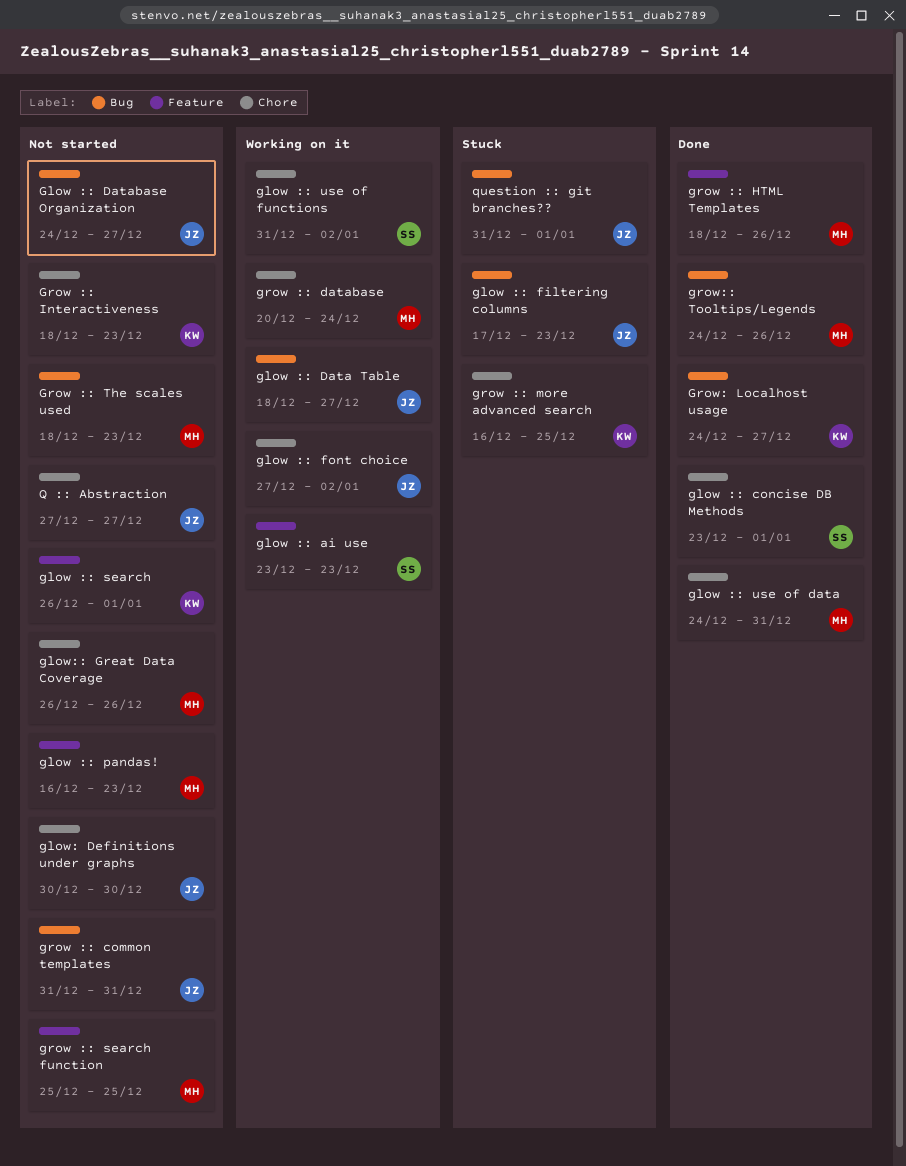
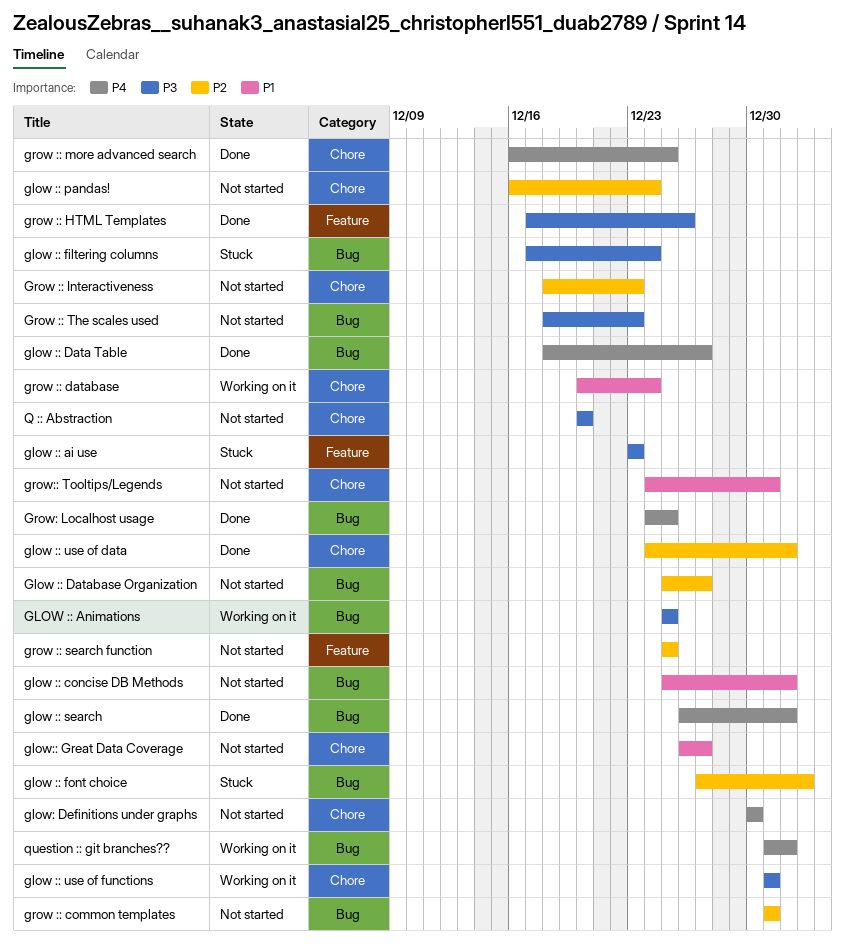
glow :: ai use, status: Working on it -> Stuck
GLOW :: Animations: none -> present
glow :: concise DB Methods, status: Done -> Not started
glow :: concise DB Methods, label: Chore -> Bug
glow :: concise DB Methods, start: Dec 23 -> Dec 25
glow :: Data Table, status: Working on it -> Done
Glow :: Database Organization, start: Dec 24 -> Dec 25
glow :: filtering columns, due: Dec 23 -> Dec 24
glow :: font choice, status: Working on it -> Stuck
glow :: font choice, label: Chore -> Bug
glow :: pandas!, label: Feature -> Chore
glow :: pandas!, due: Dec 23 -> Dec 24
glow :: search, status: Not started -> Done
glow :: search, label: Feature -> Bug
glow :: use of data, due: Dec 31 -> Jan 1
glow :: use of functions, due: Jan 2 -> Dec 31
glow:: Great Data Coverage, due: Dec 26 -> Dec 27
grow :: HTML Templates, start: Dec 18 -> Dec 17
grow :: more advanced search, status: Stuck -> Done
Grow: Localhost usage, due: Dec 27 -> Dec 25
grow:: Tooltips/Legends, status: Done -> Not started
grow:: Tooltips/Legends, label: Bug -> Chore
grow:: Tooltips/Legends, due: Dec 26 -> Dec 31
Q :: Abstraction, start: Dec 27 -> Dec 20
Q :: Abstraction, due: Dec 27 -> Dec 20
question :: git branches??, status: Stuck -> Working on it

